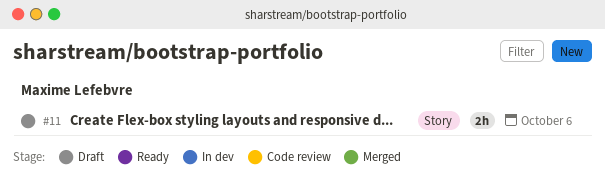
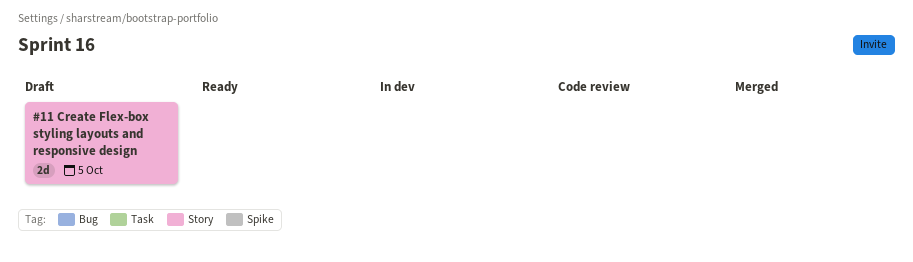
#11, estimate: 2h -> 2d
#11, due: Oct 6 -> Oct 5

